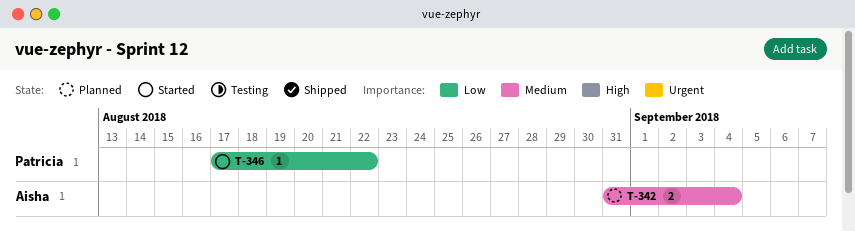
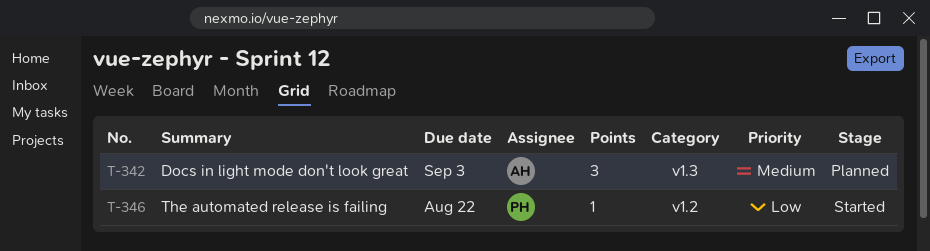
T-342, estimate: 2 -> 3
T-342, due: Sep 4 -> Sep 3

